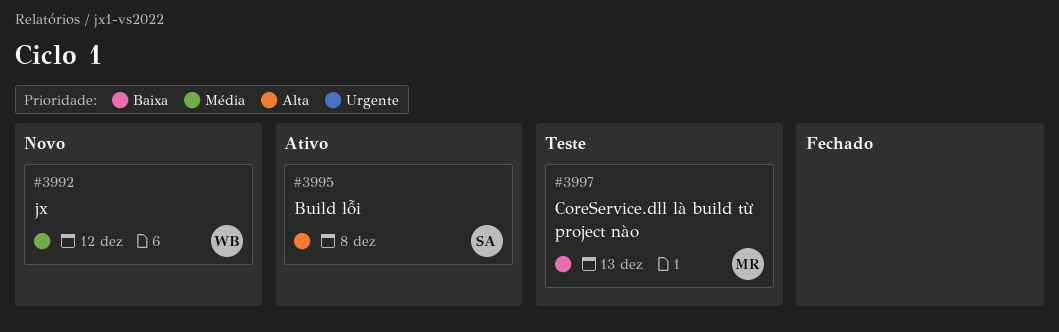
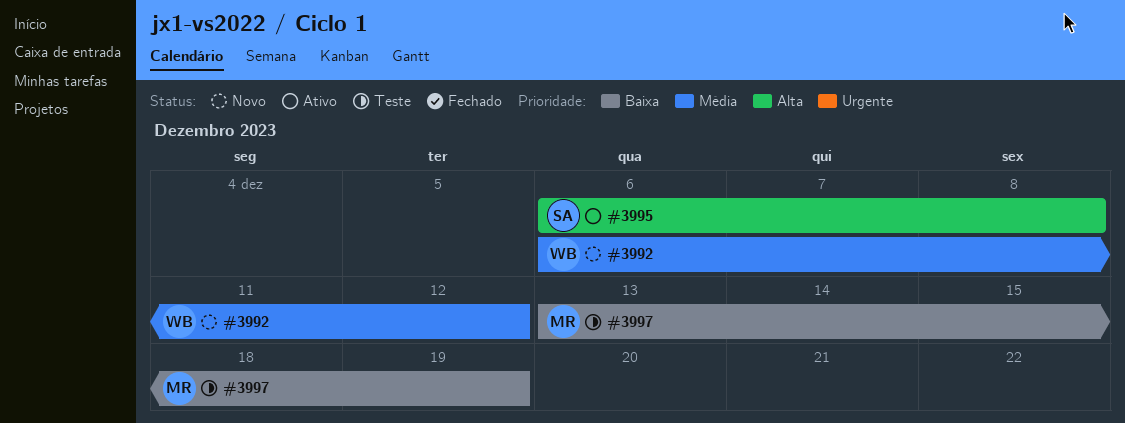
#3997, due: Dec 13 -> Dec 19

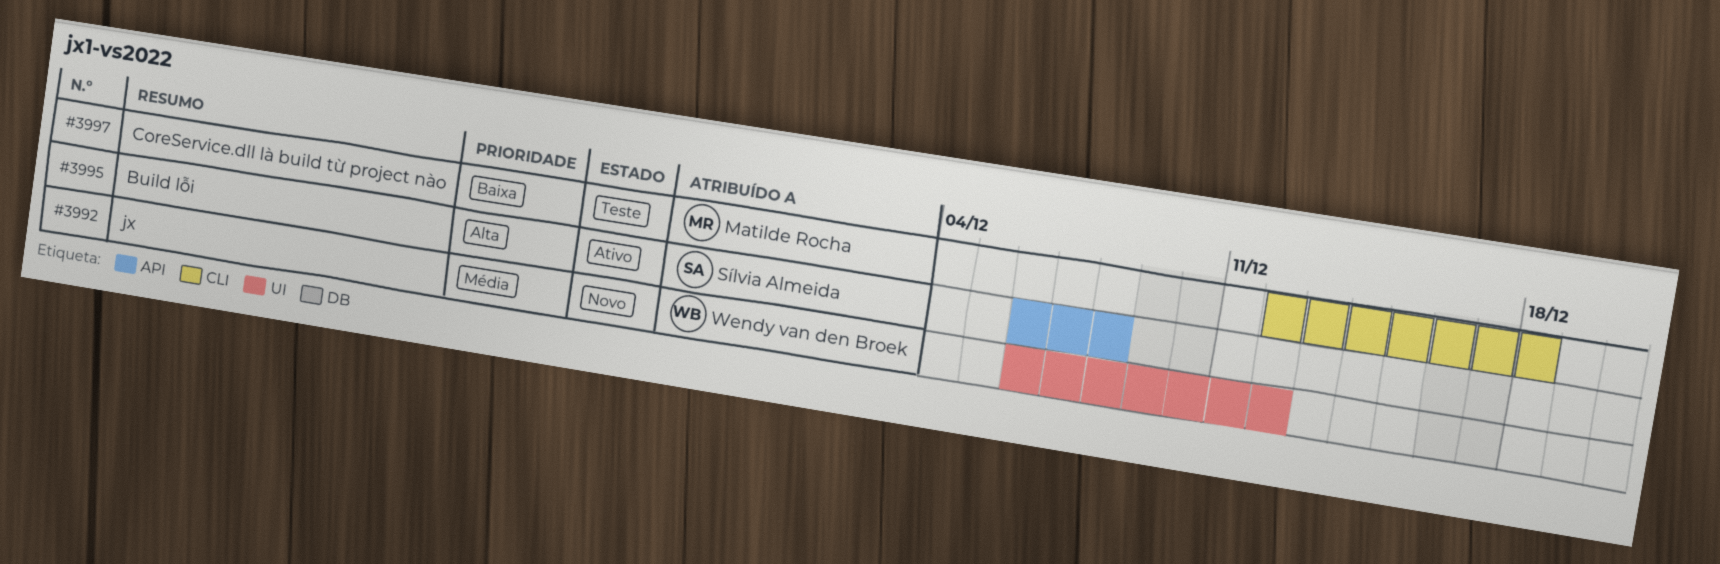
#3997, start: Dec 13 -> Dec 12
#3997, due: Dec 19 -> Dec 18

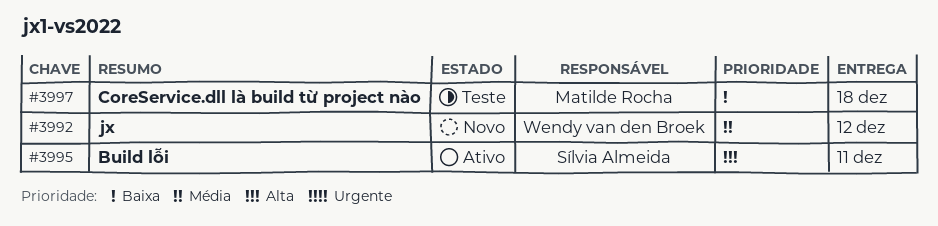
#3995, due: Dec 8 -> Dec 11

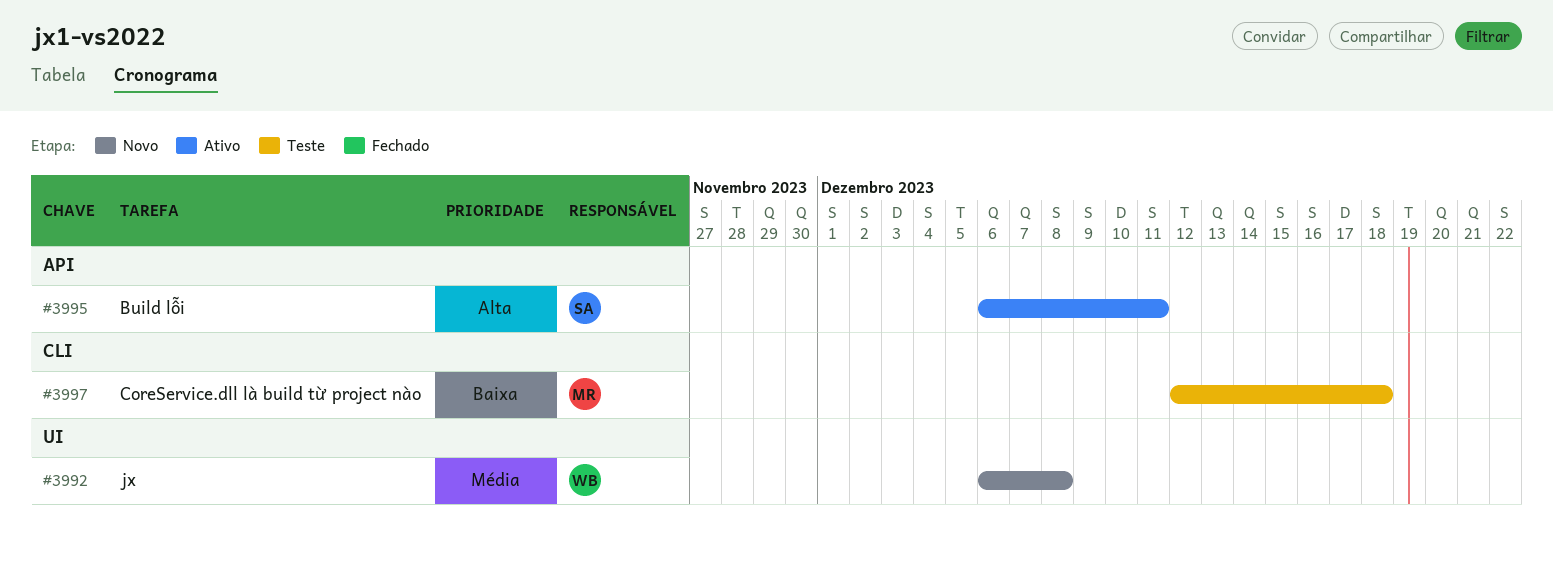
#3992, due: Dec 12 -> Dec 8

